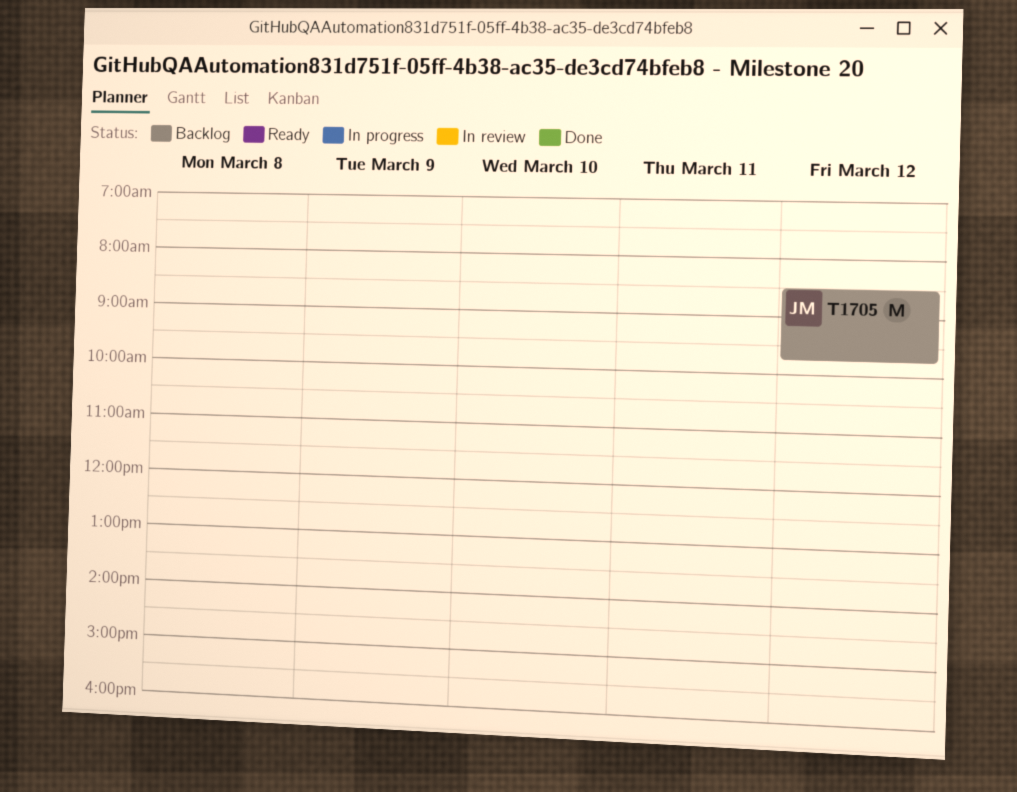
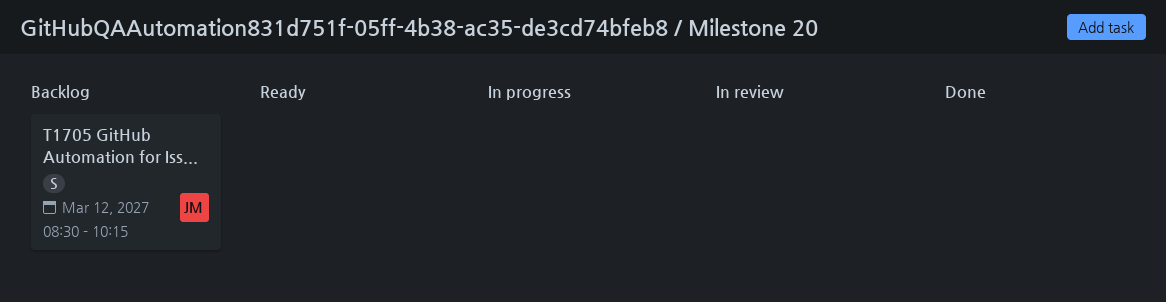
T1705, estimate: M -> S
T1705, ends: 09:45 -> 10:15

